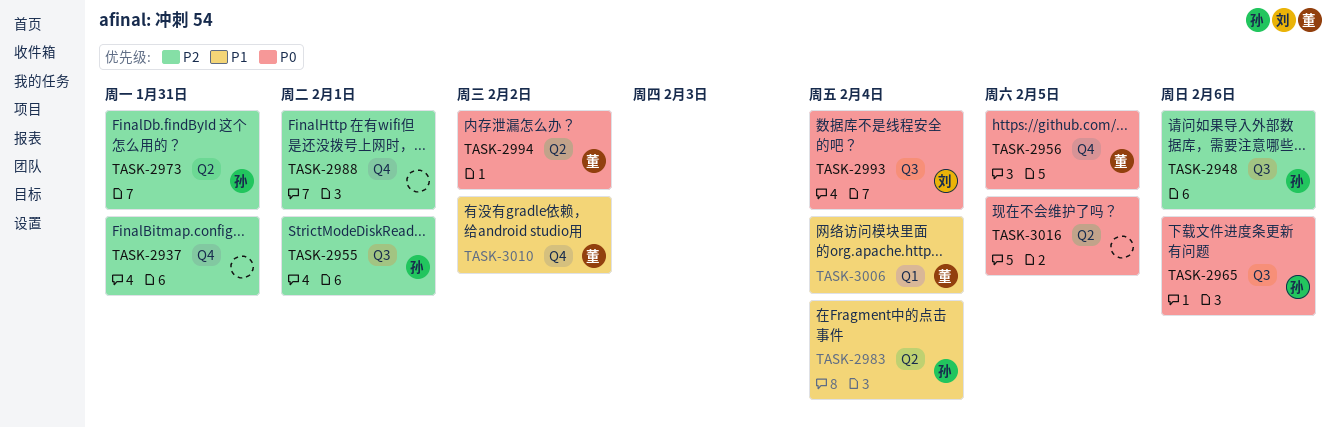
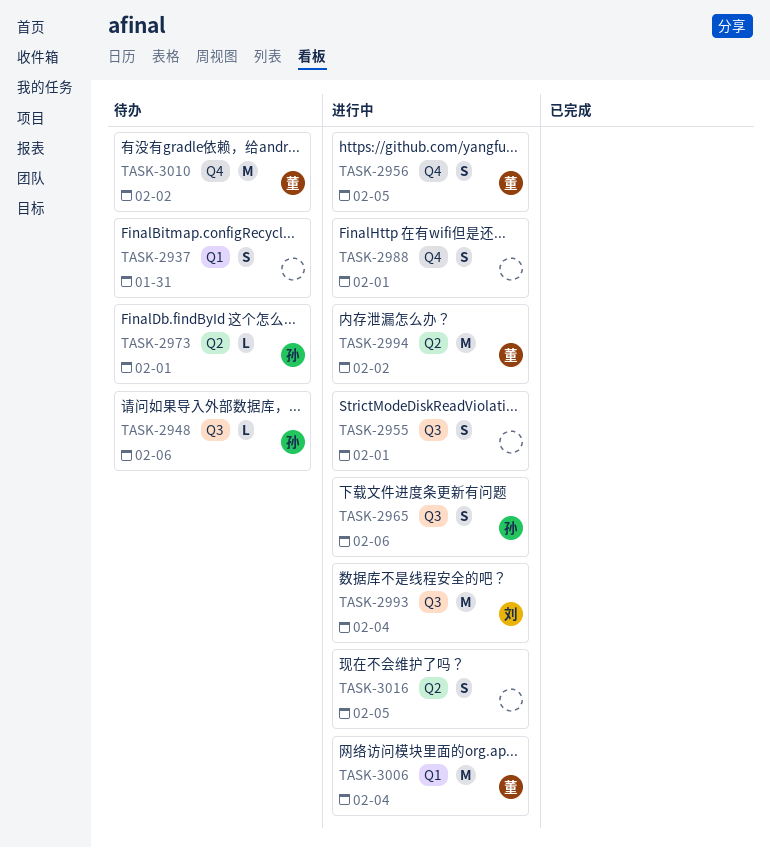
TASK-2937, label: Q4 -> Q1
TASK-2955, owner: 孙 -> none
TASK-2973, due: Jan 31 -> Feb 1
TASK-2983: present -> none

